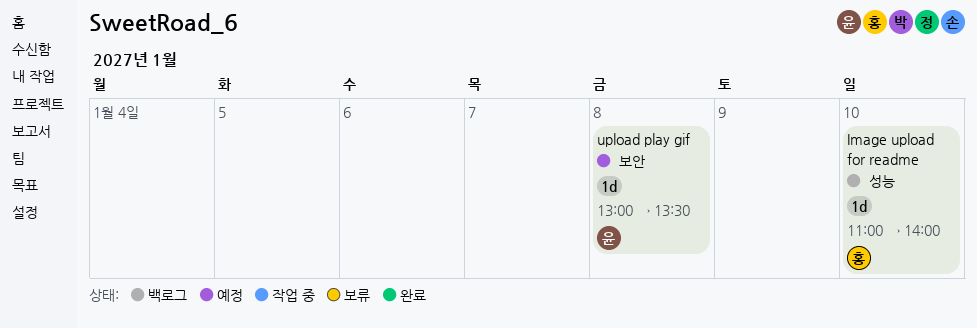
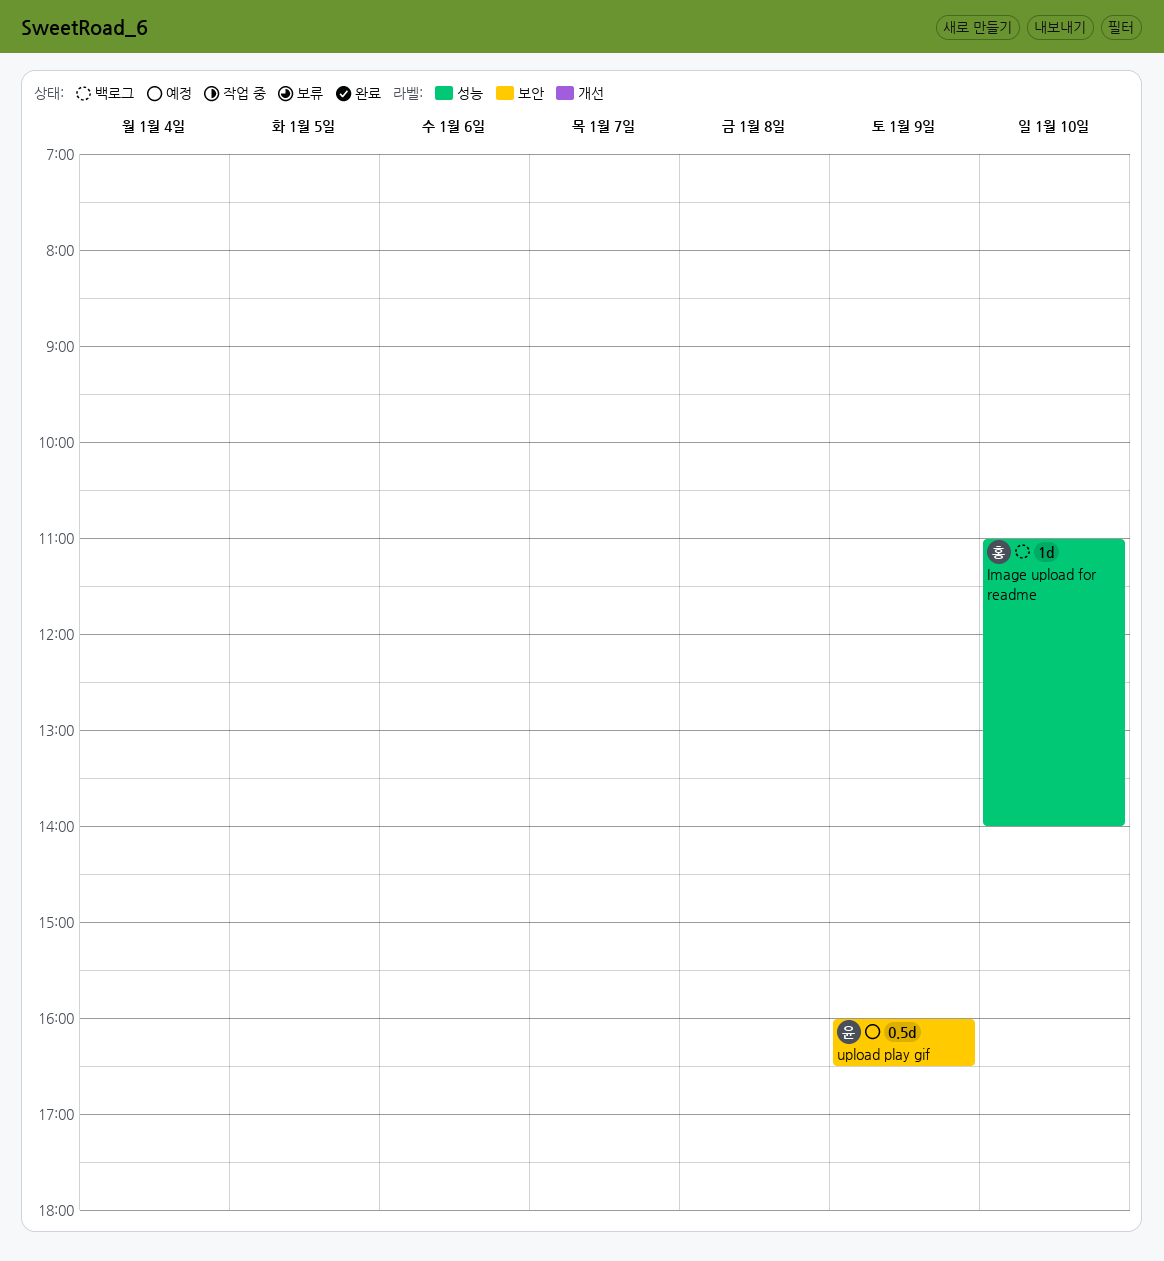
upload play gif, estimate: 1d -> 0.5d
upload play gif, day: Jan 8 -> Jan 9
upload play gif, begins: 13:00 -> 16:00
upload play gif, ends: 13:30 -> 16:30

